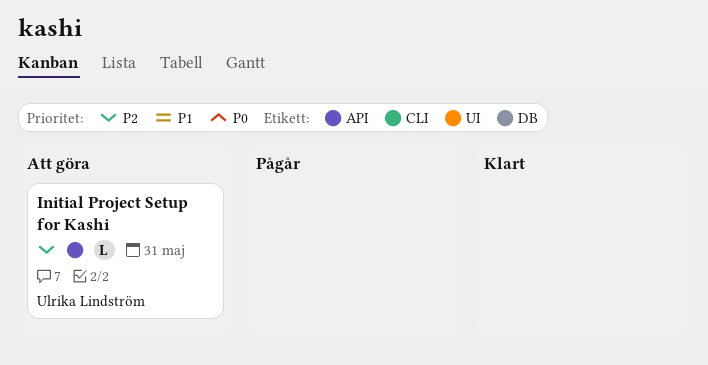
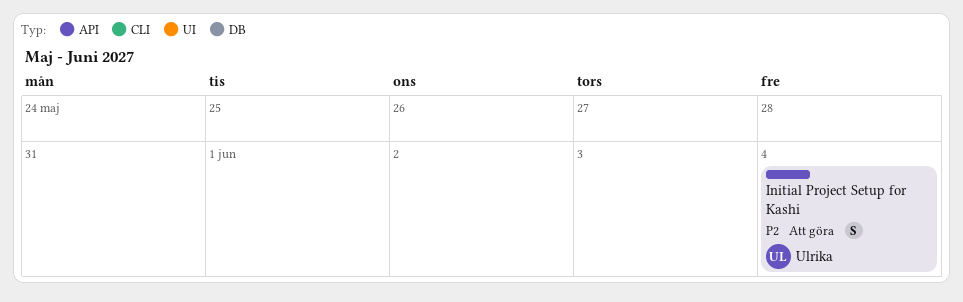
Initial Project Setup for Kashi, estimate: L -> S
Initial Project Setup for Kashi, due: May 31 -> Jun 4

